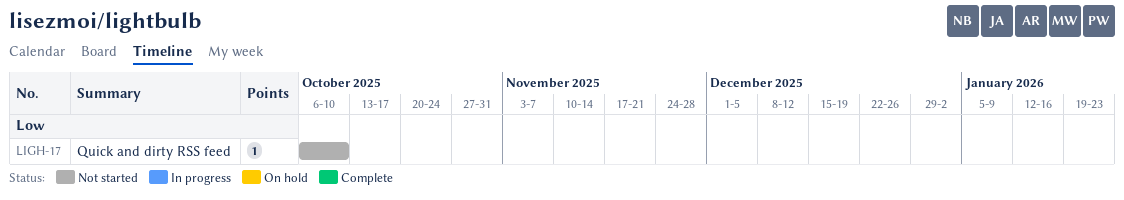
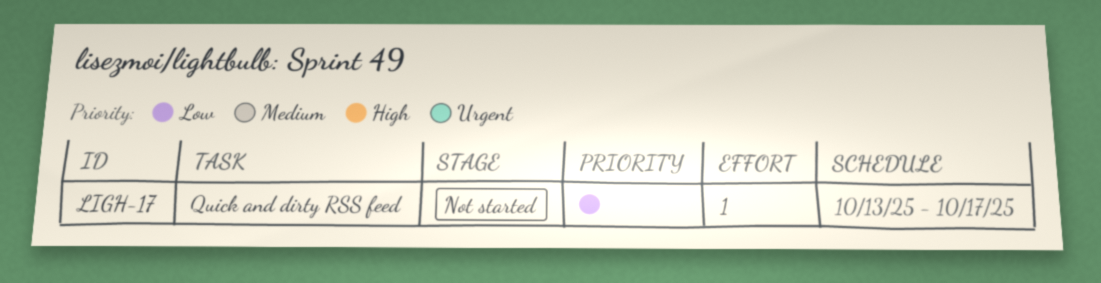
LIGH-17, start: Oct 6 -> Oct 13
LIGH-17, due: Oct 10 -> Oct 17

